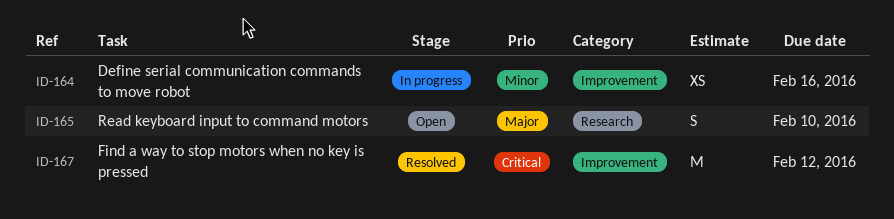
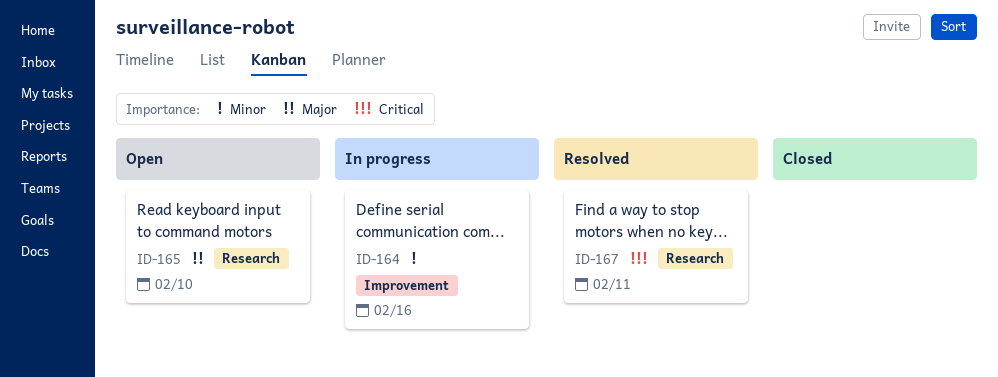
ID-167, label: Improvement -> Research
ID-167, due: Feb 12 -> Feb 11

